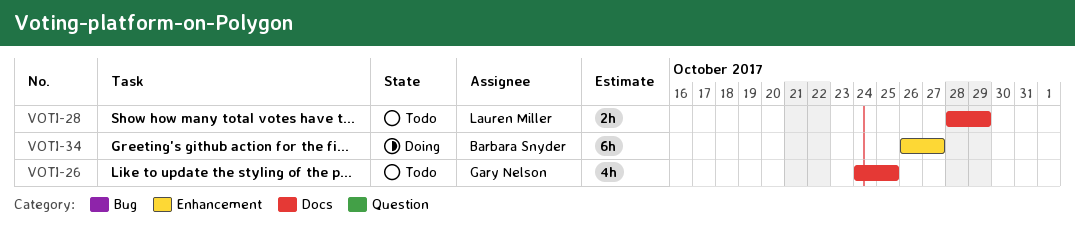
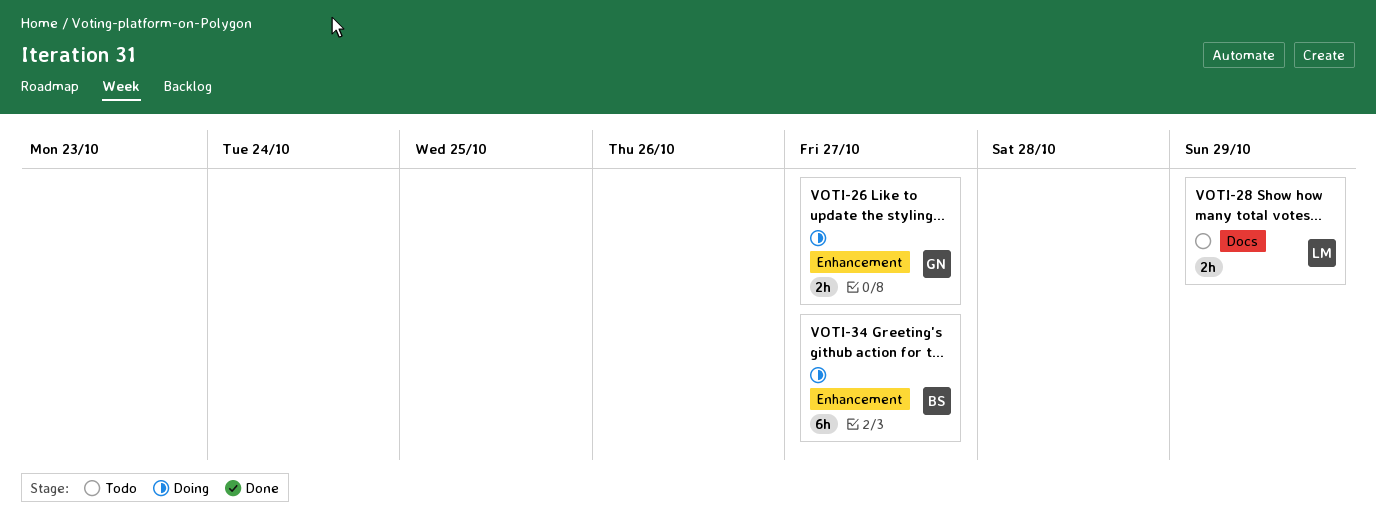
VOTI-26, status: Todo -> Doing
VOTI-26, label: Docs -> Enhancement
VOTI-26, estimate: 4h -> 2h
VOTI-26, due: Oct 25 -> Oct 27

